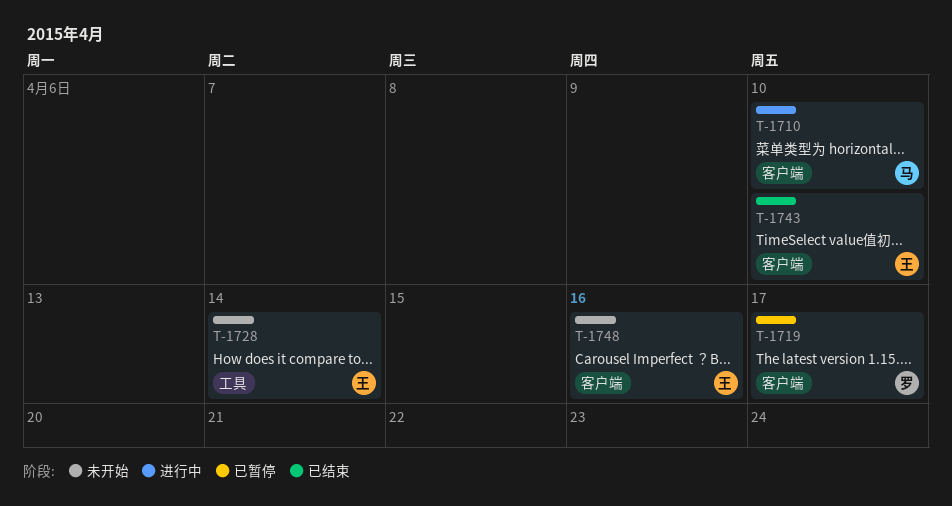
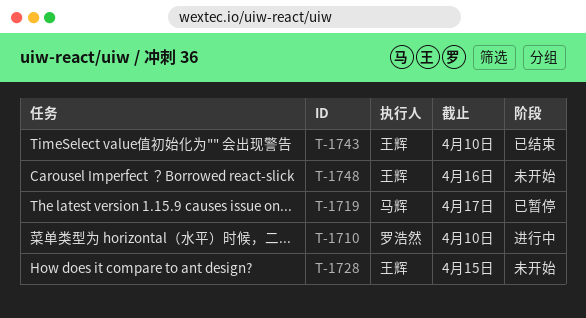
T-1710, owner: 马辉 -> 罗浩然
T-1719, owner: 罗浩然 -> 马辉
T-1728, due: Apr 14 -> Apr 15

